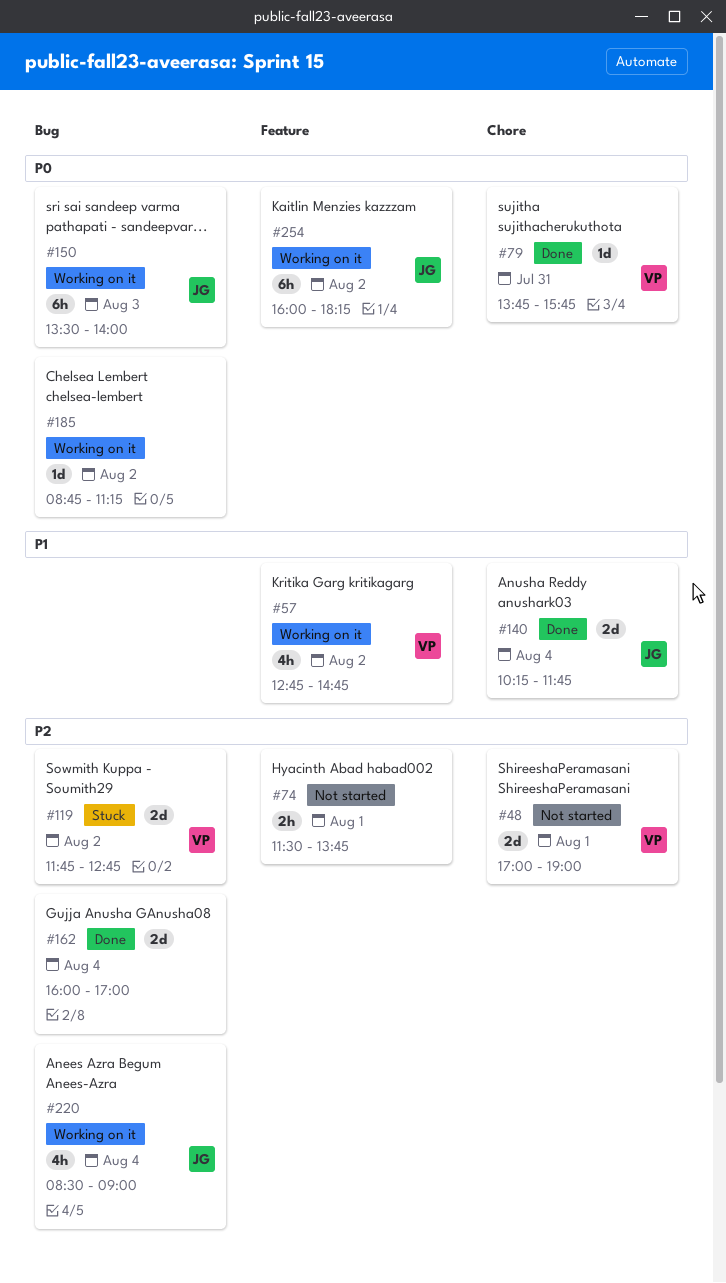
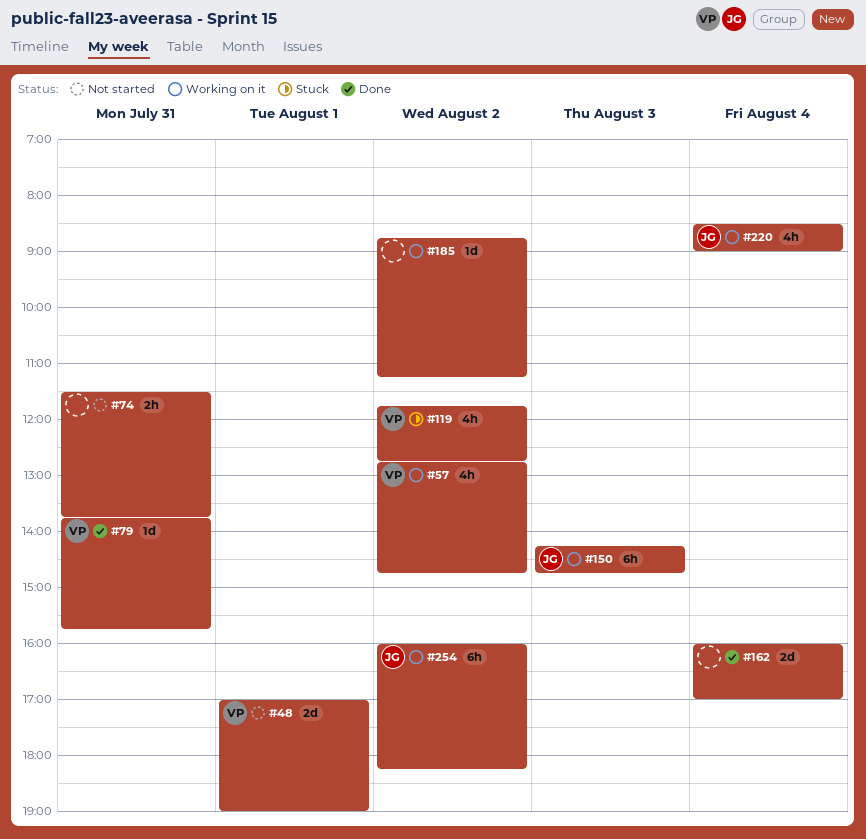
#74, day: Aug 1 -> Jul 31
#119, estimate: 2d -> 4h
#140: present -> none
#150, begins: 13:30 -> 14:15
#150, ends: 14:00 -> 14:45

